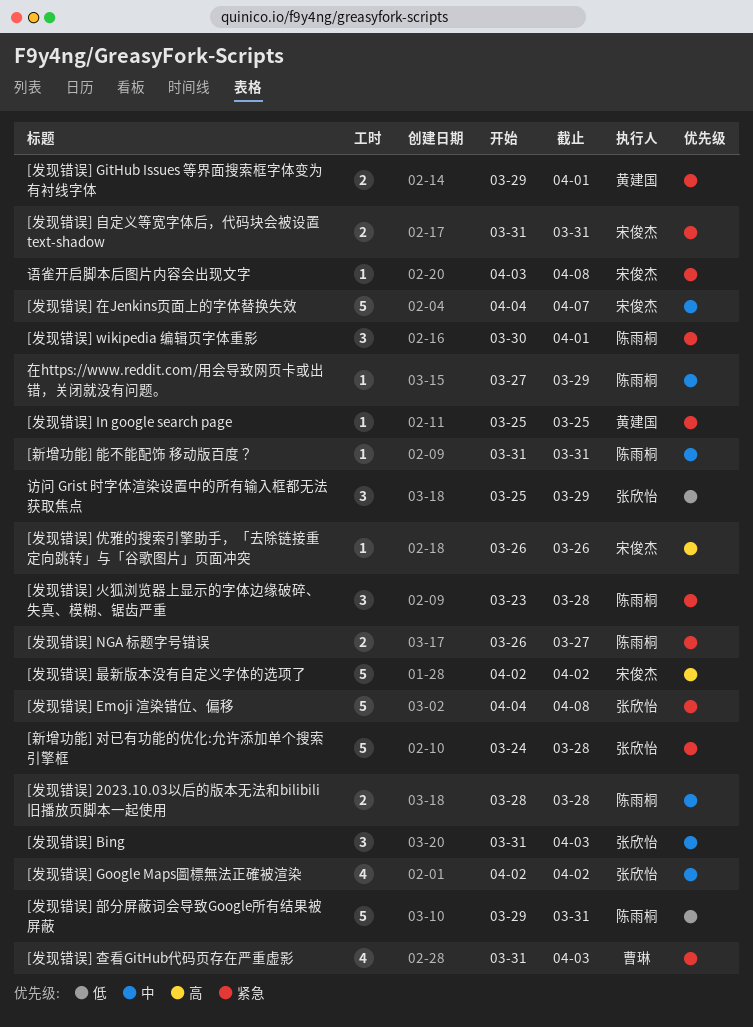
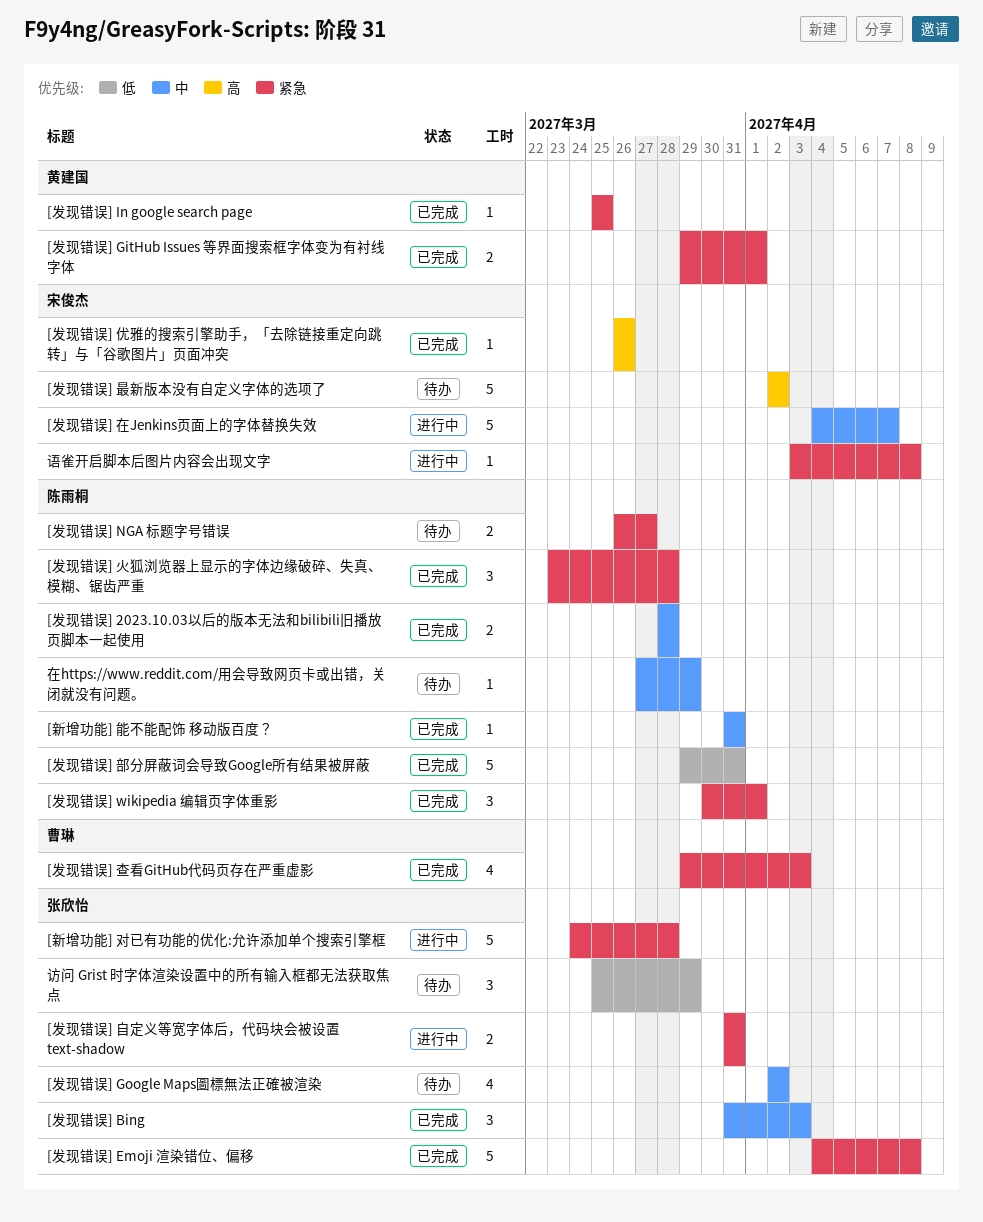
[发现错误] 查看GitHub代码页存在严重虚影, start: Mar 31 -> Mar 29
[发现错误] 自定义等宽字体后，代码块会被设置 text-shadow, owner: 宋俊杰 -> 张欣怡

